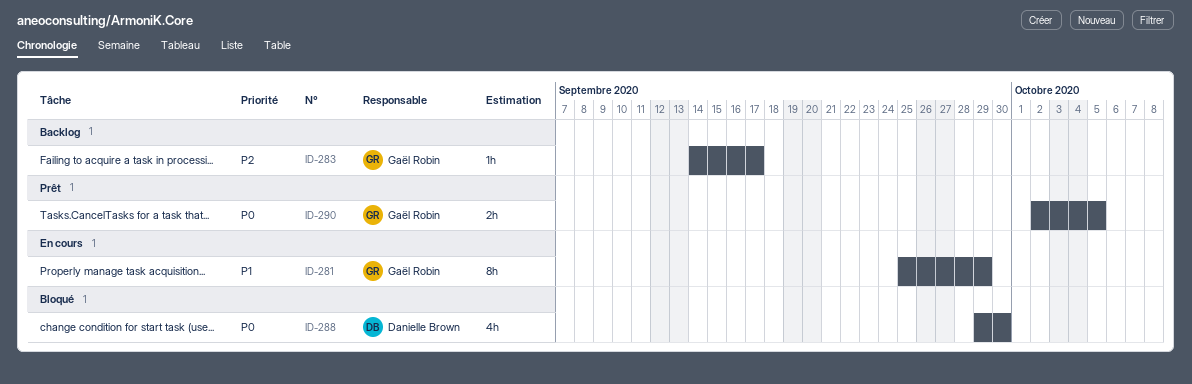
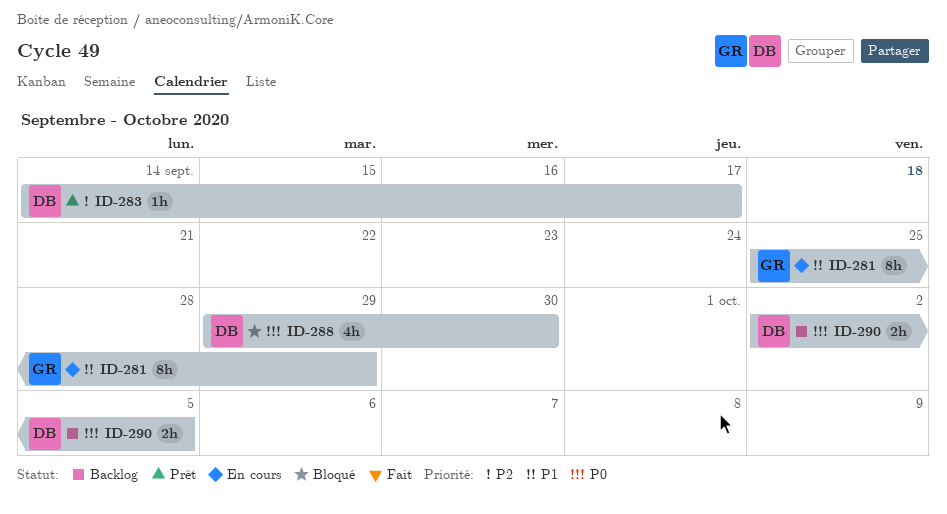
ID-283, status: Backlog -> Prêt
ID-283, owner: Gaël Robin -> Danielle Brown
ID-290, status: Prêt -> Backlog
ID-290, owner: Gaël Robin -> Danielle Brown

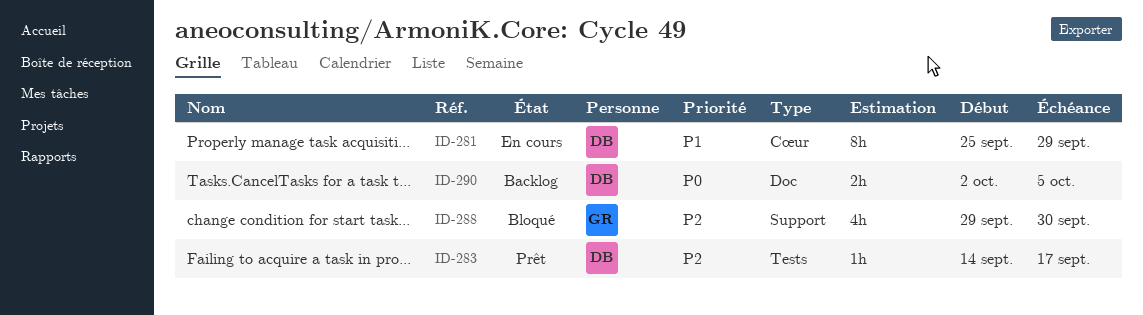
ID-281, owner: GR -> DB
ID-288, owner: DB -> GR
ID-288, priority: P0 -> P2

